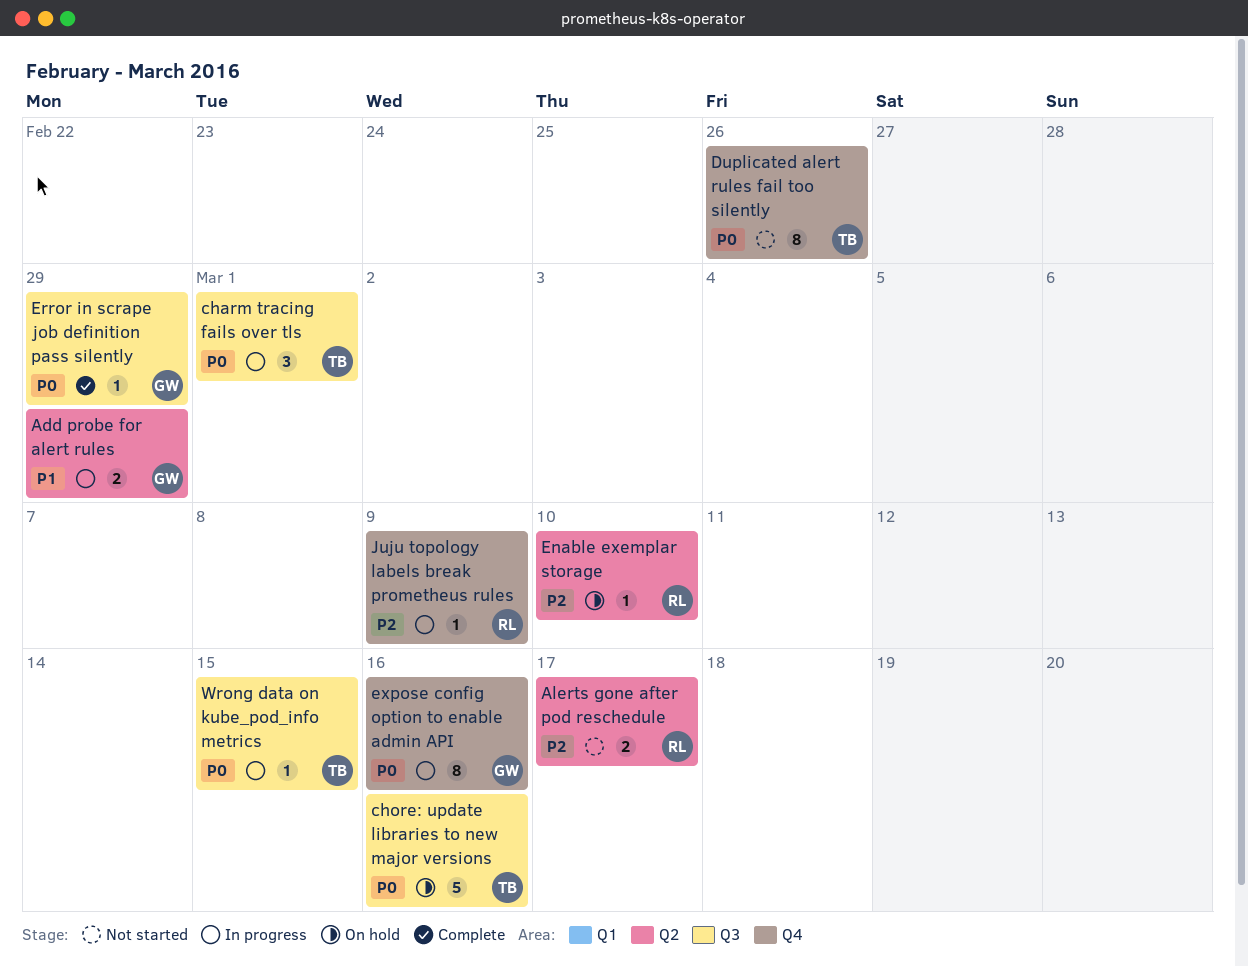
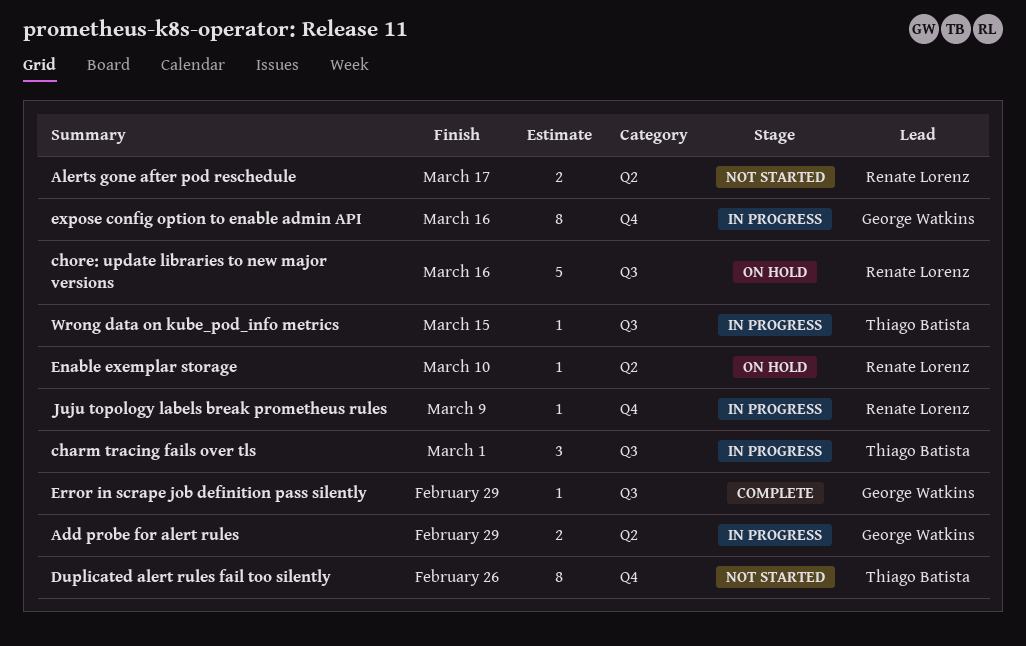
chore: update libraries to new major versions, owner: Thiago Batista -> Renate Lorenz

